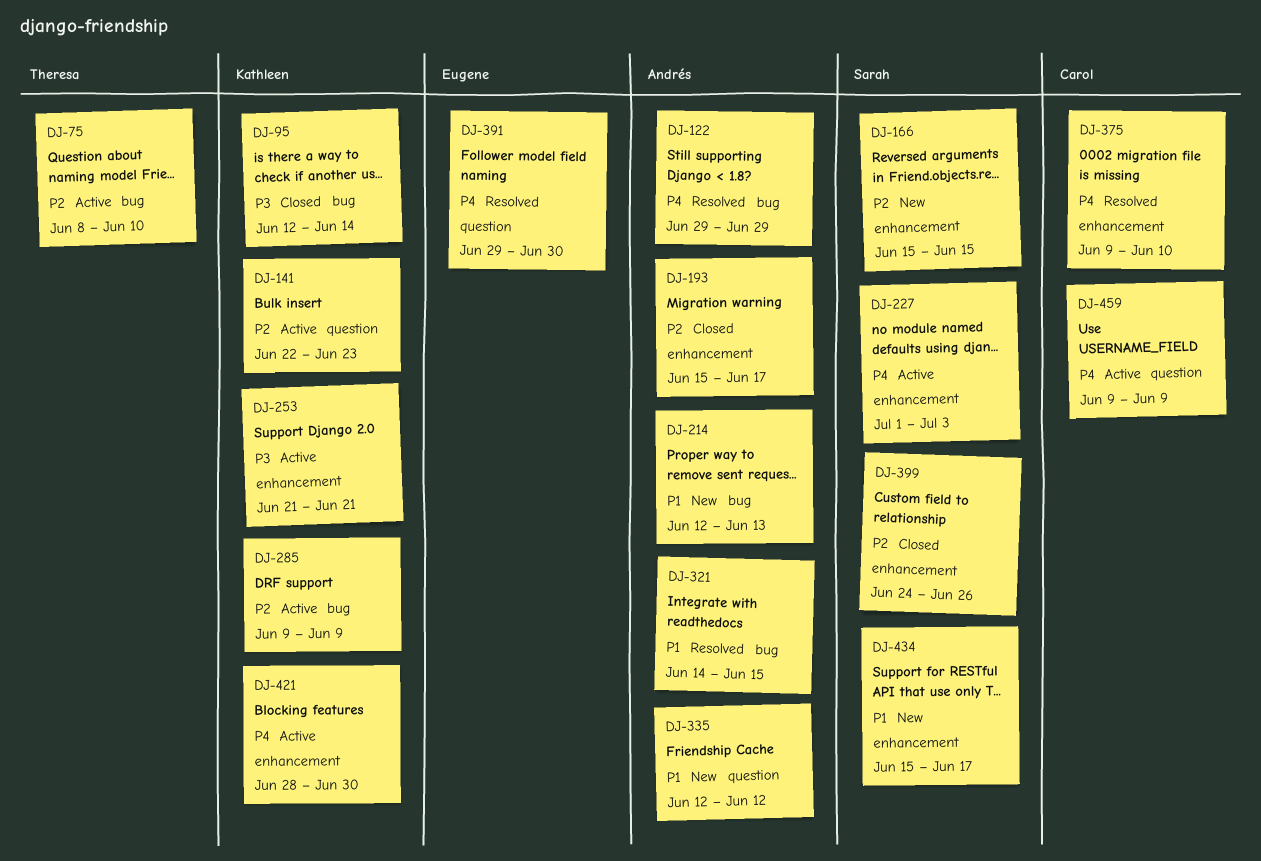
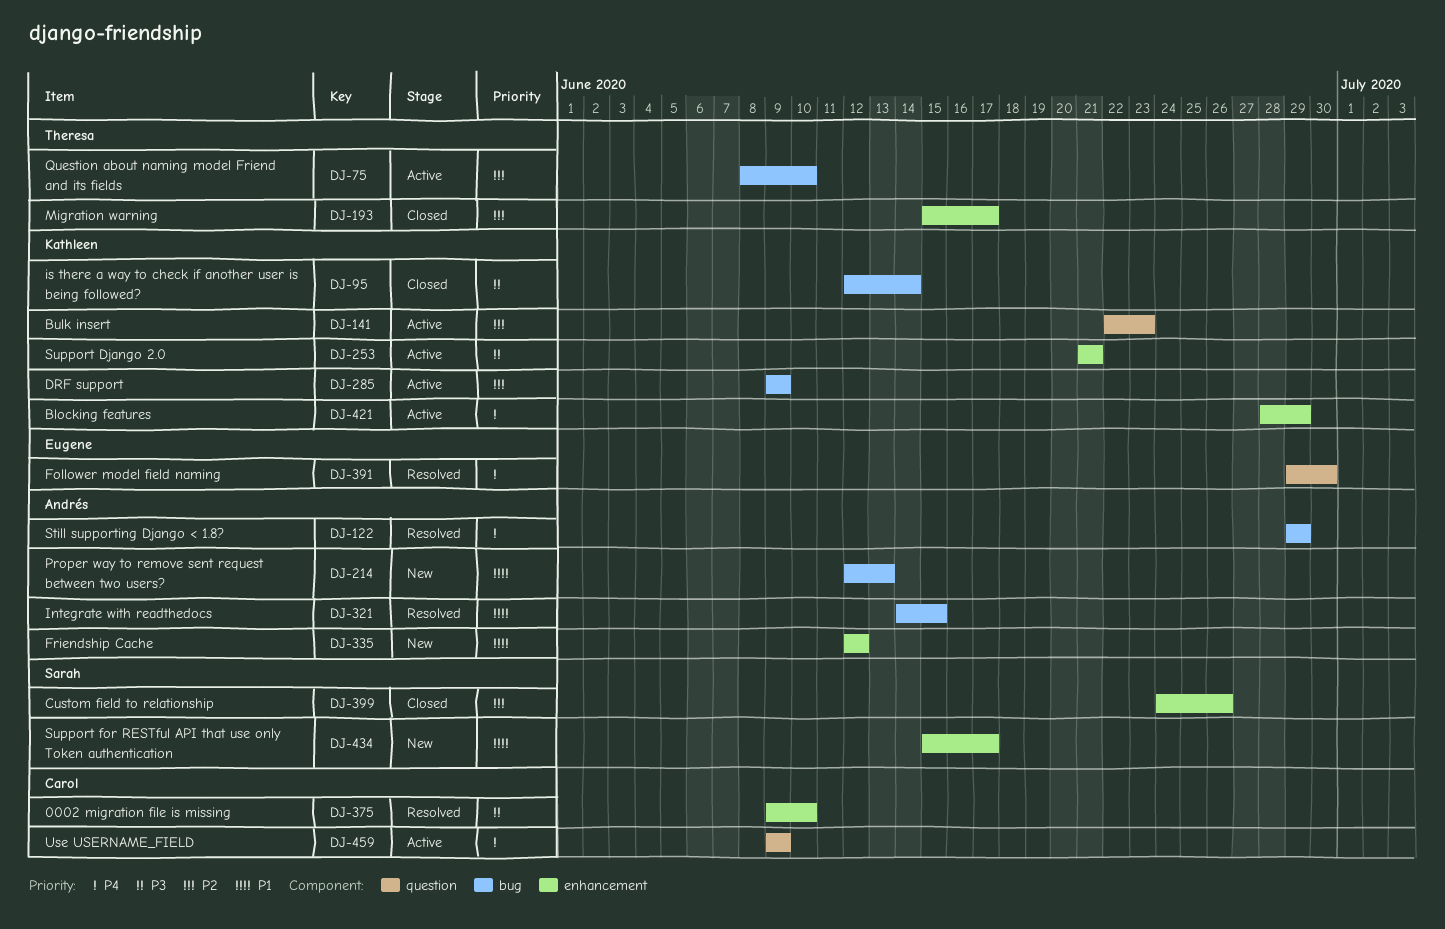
DJ-166: present -> none
DJ-193, owner: Andrés -> Theresa
DJ-227: present -> none
DJ-335, label: question -> enhancement
DJ-375, priority: P4 -> P3
DJ-421, due: Jun 30 -> Jun 29

